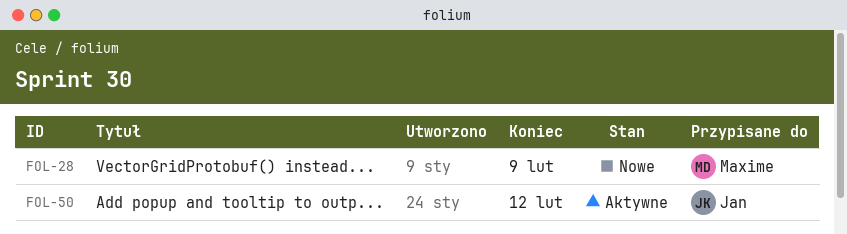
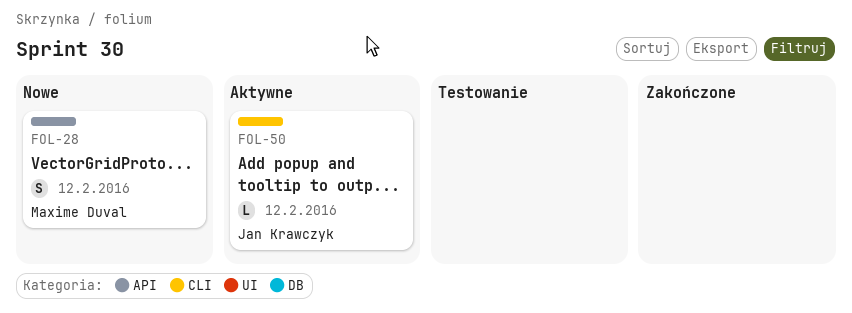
FOL-28, due: Feb 9 -> Feb 12

